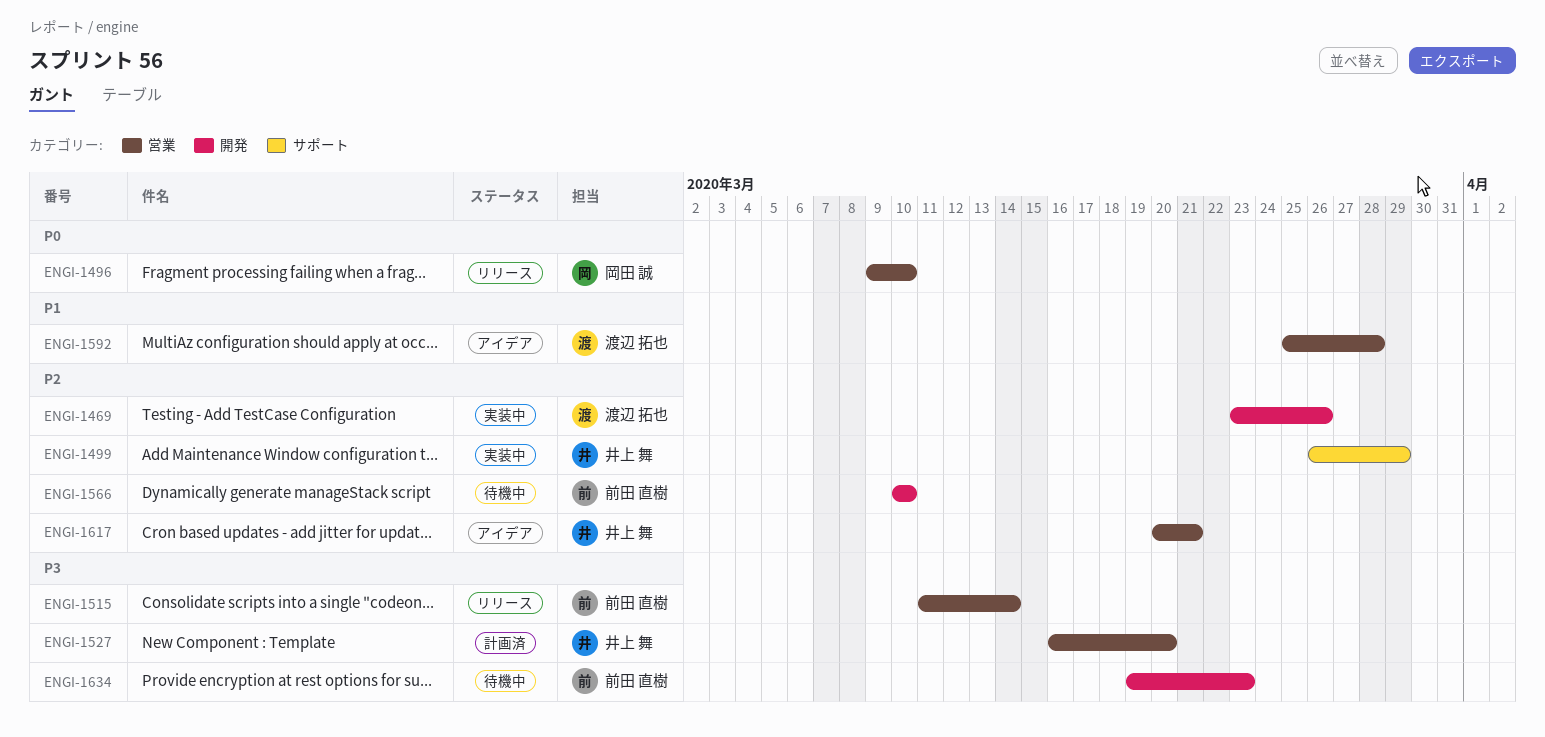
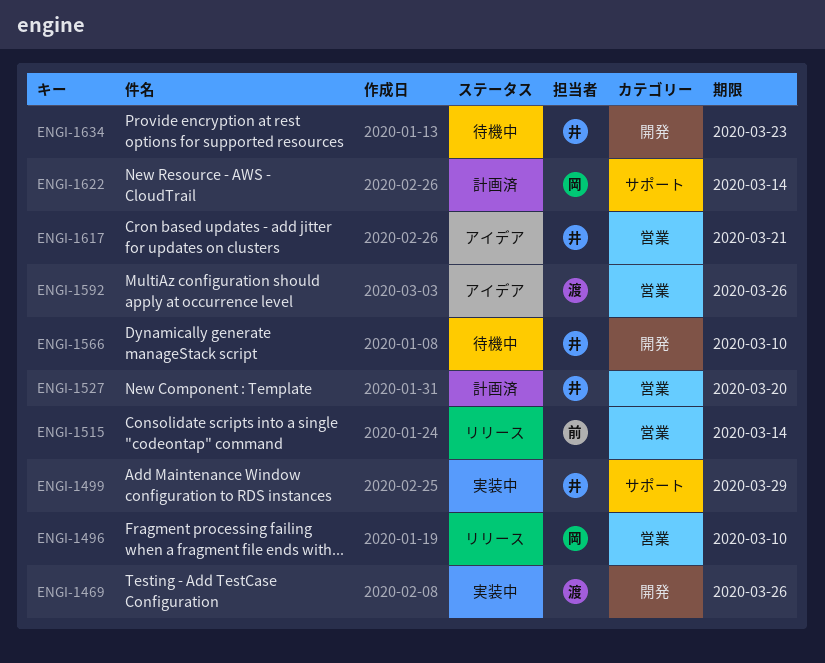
ENGI-1566, owner: 前田 直樹 -> 井上 舞
ENGI-1592, due: Mar 28 -> Mar 26
ENGI-1622: none -> present
ENGI-1634, owner: 前田 直樹 -> 井上 舞

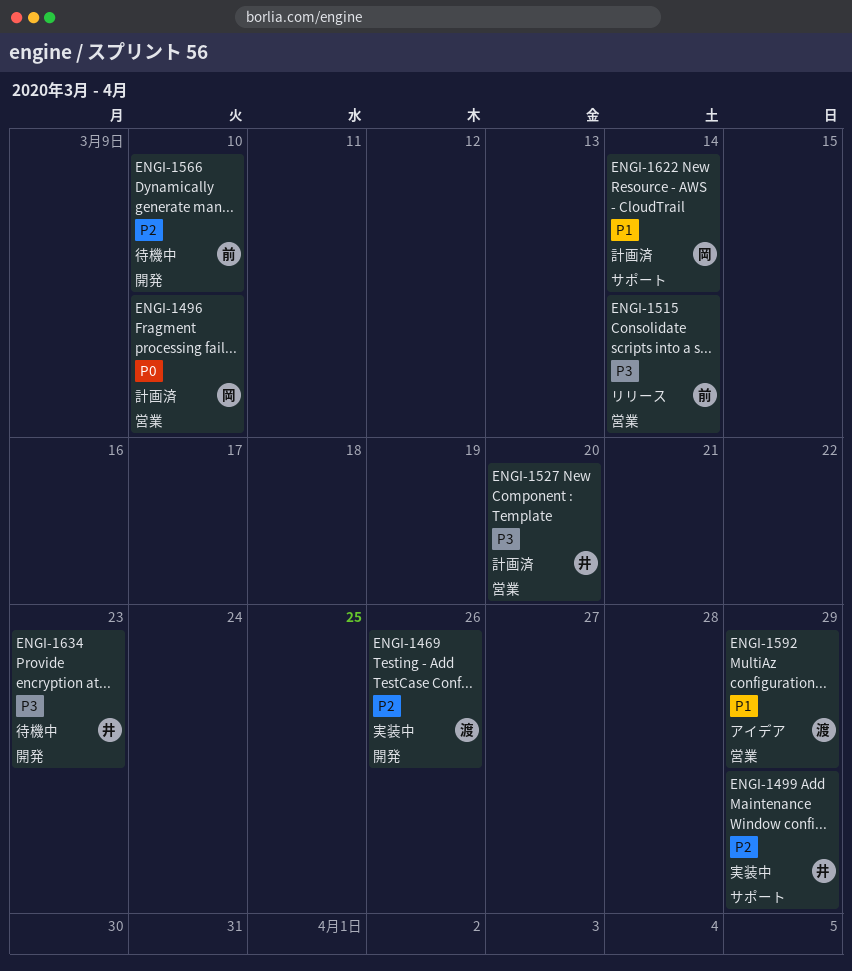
ENGI-1496, status: リリース -> 計画済
ENGI-1566, owner: 井 -> 前
ENGI-1592, due: Mar 26 -> Mar 29
ENGI-1617: present -> none

